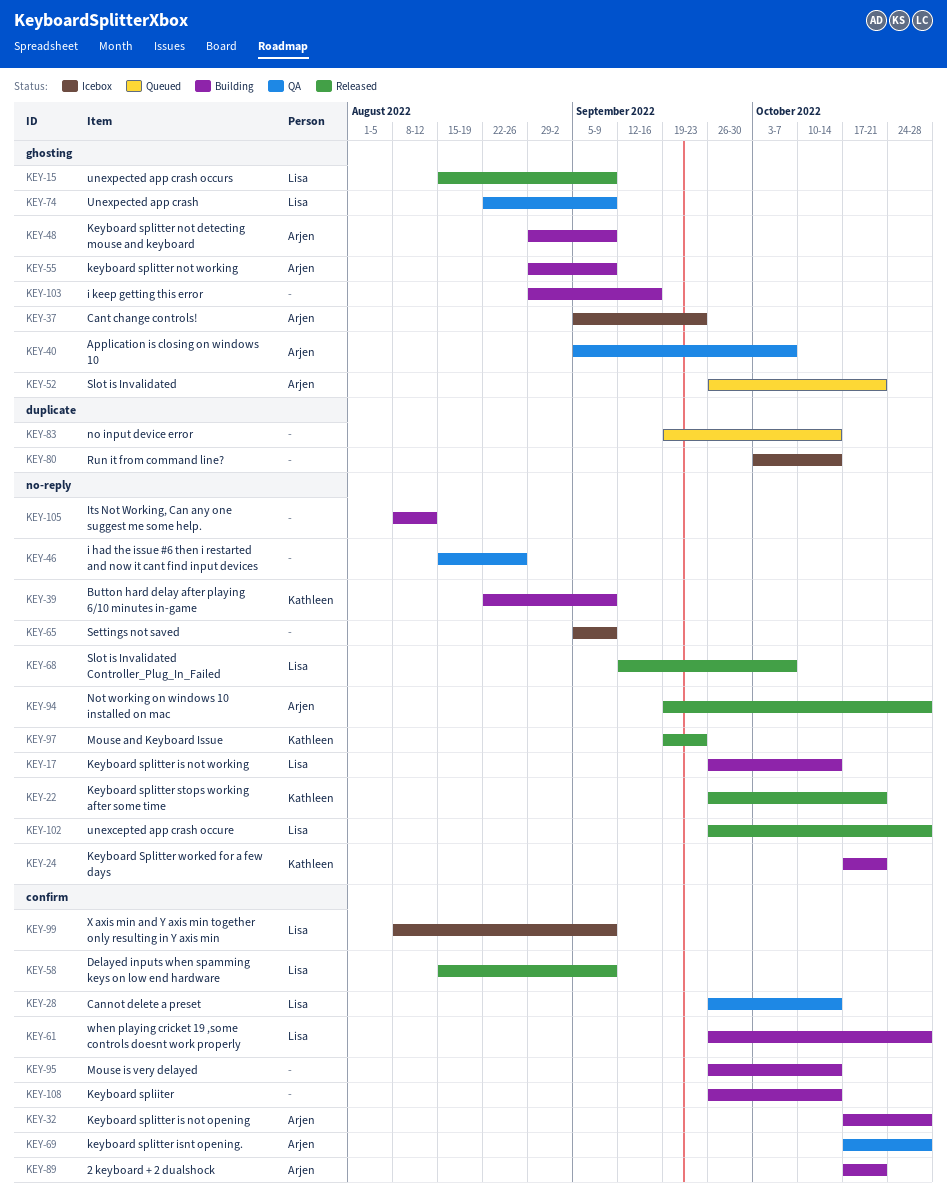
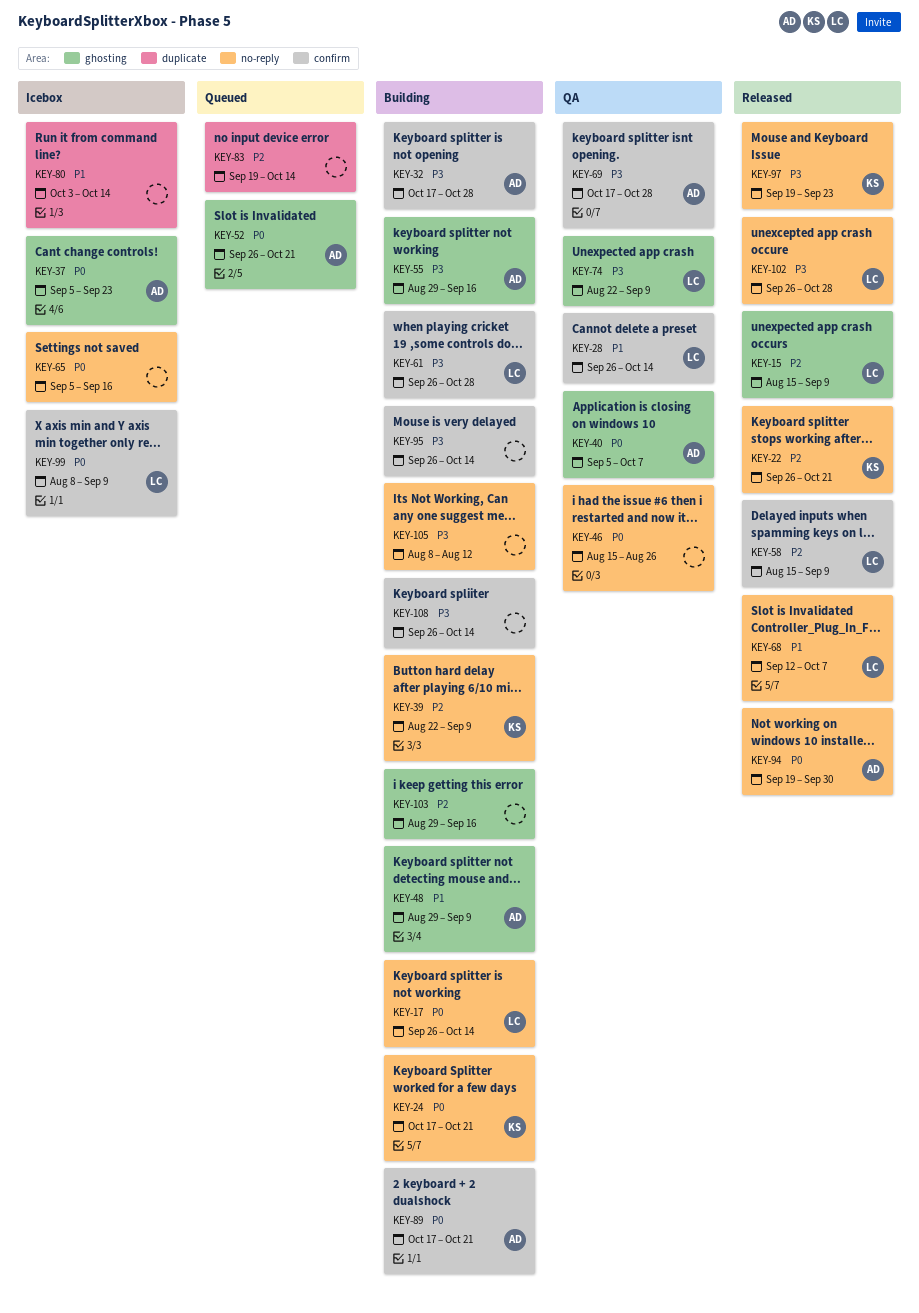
KEY-55, due: Sep 9 -> Sep 16
KEY-65, due: Sep 9 -> Sep 16
KEY-94, due: Oct 28 -> Sep 30

